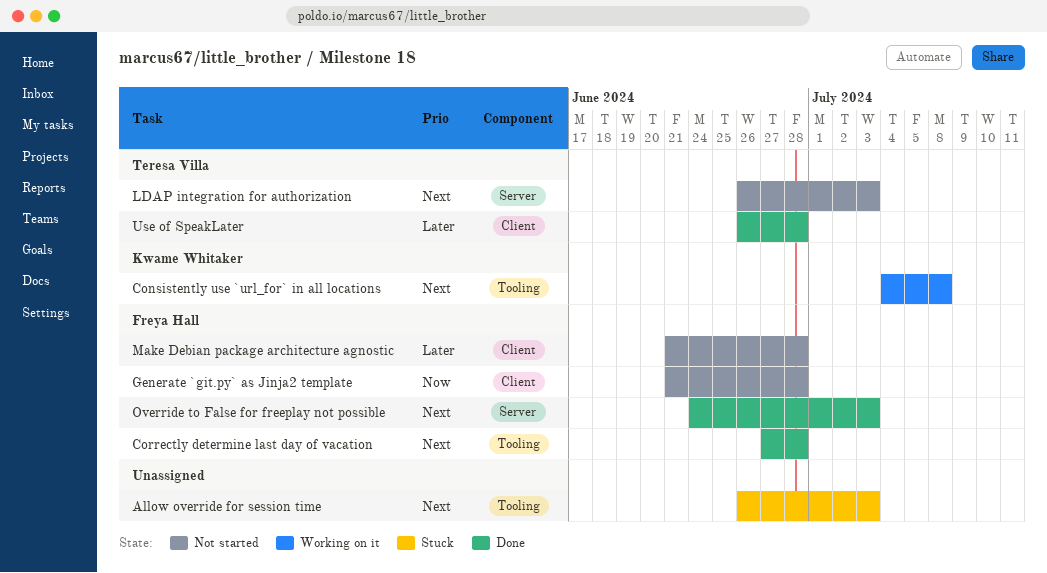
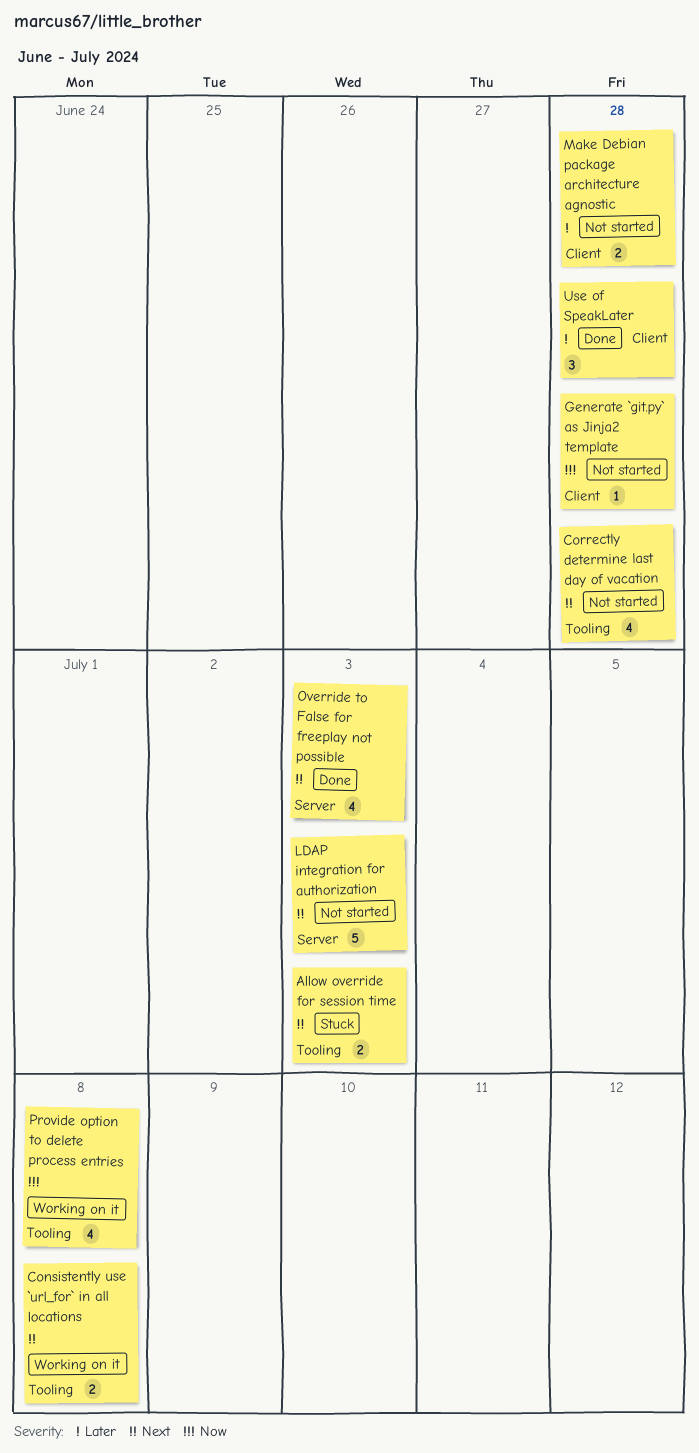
Correctly determine last day of vacation, status: Done -> Not started
Provide option to delete process entries: none -> present

